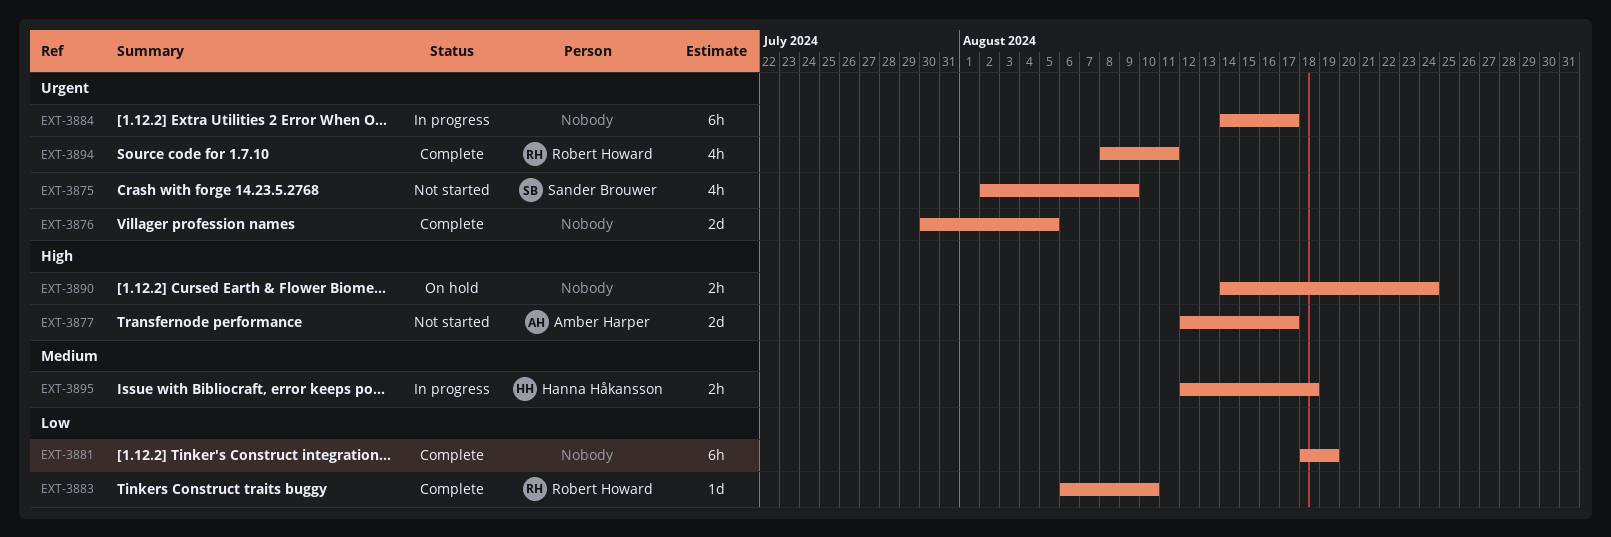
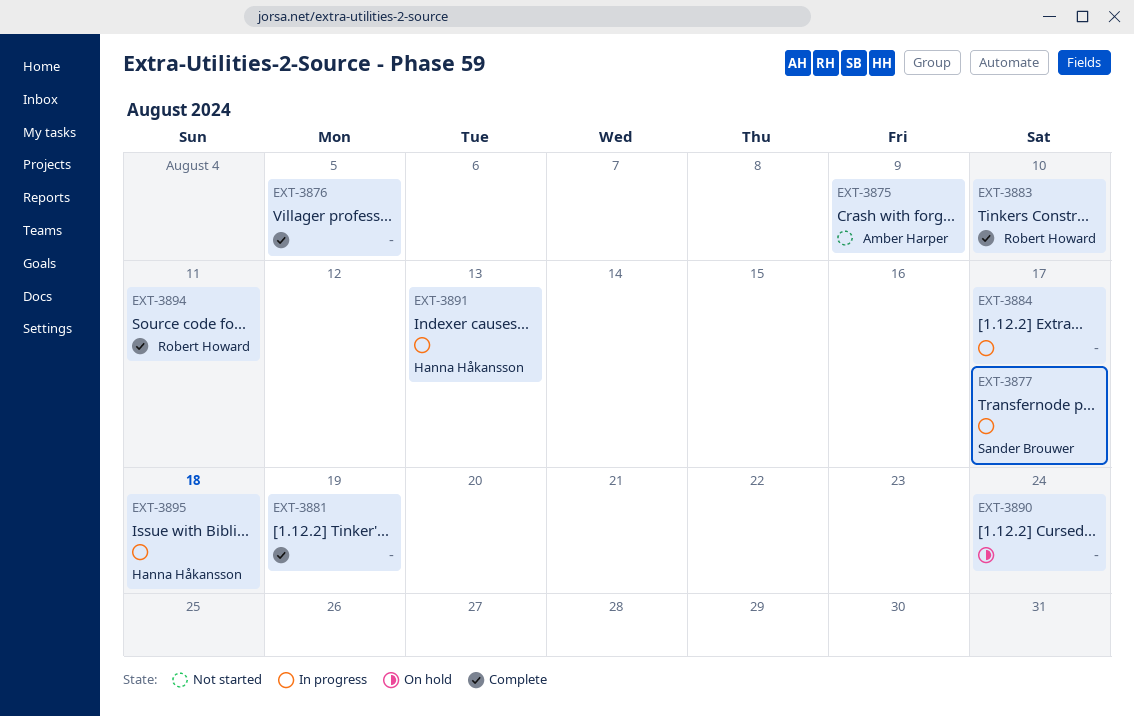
EXT-3875, owner: Sander Brouwer -> Amber Harper
EXT-3877, status: Not started -> In progress
EXT-3877, owner: Amber Harper -> Sander Brouwer
EXT-3891: none -> present

